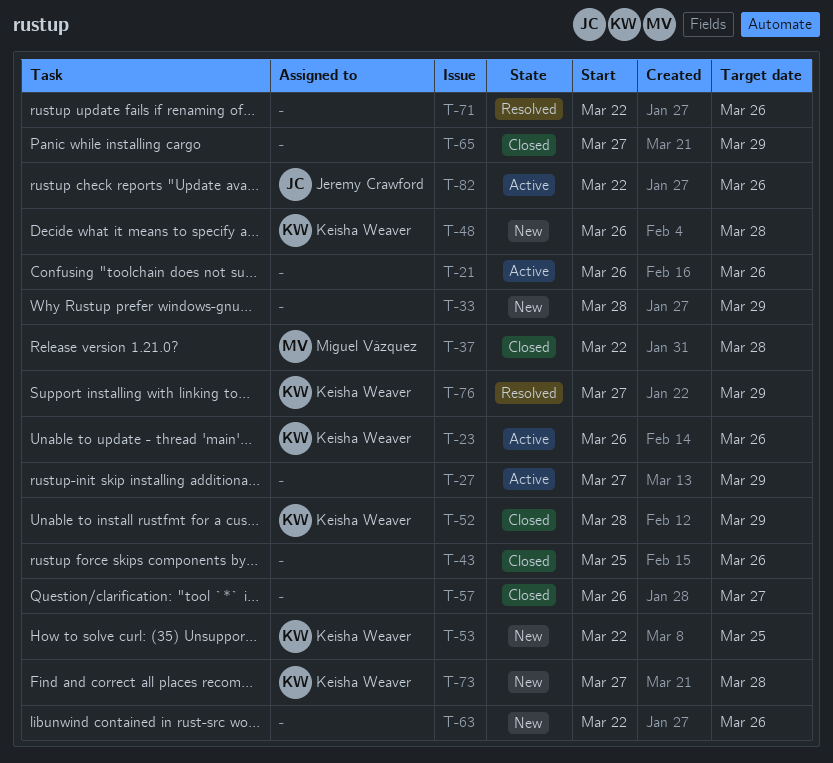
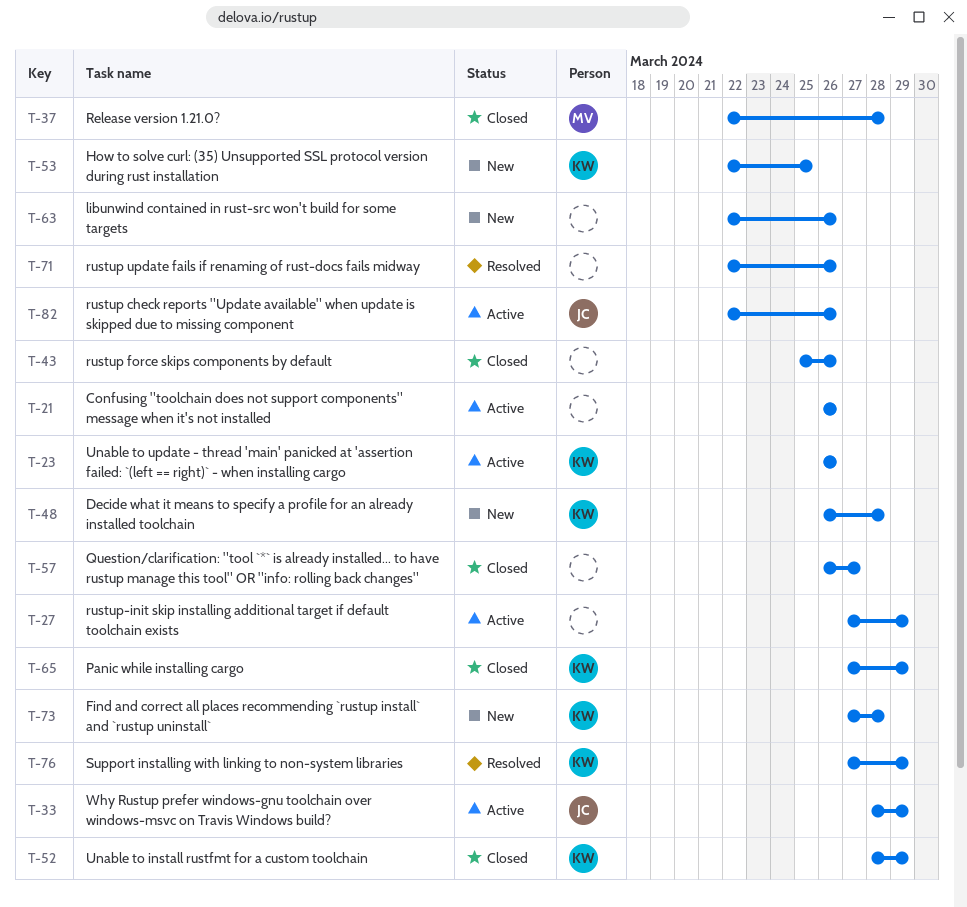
T-33, status: New -> Active
T-33, owner: none -> Jeremy Crawford
T-65, owner: none -> Keisha Weaver

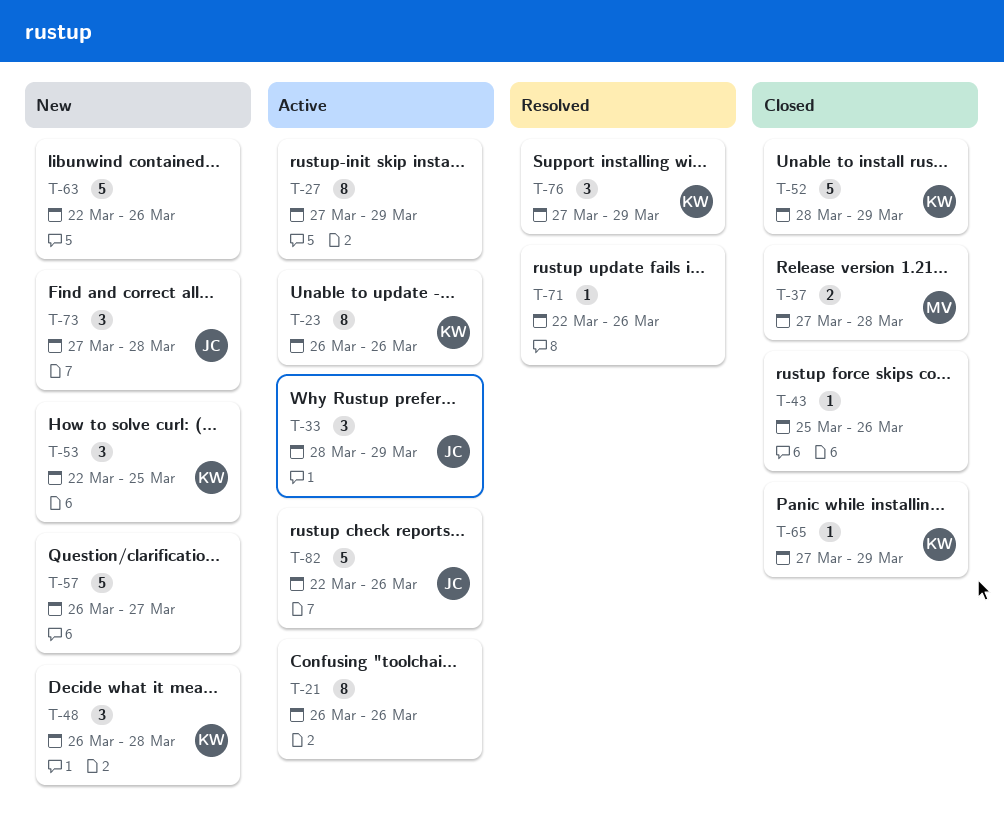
T-37, start: Mar 22 -> Mar 27
T-57, status: Closed -> New
T-73, owner: KW -> JC

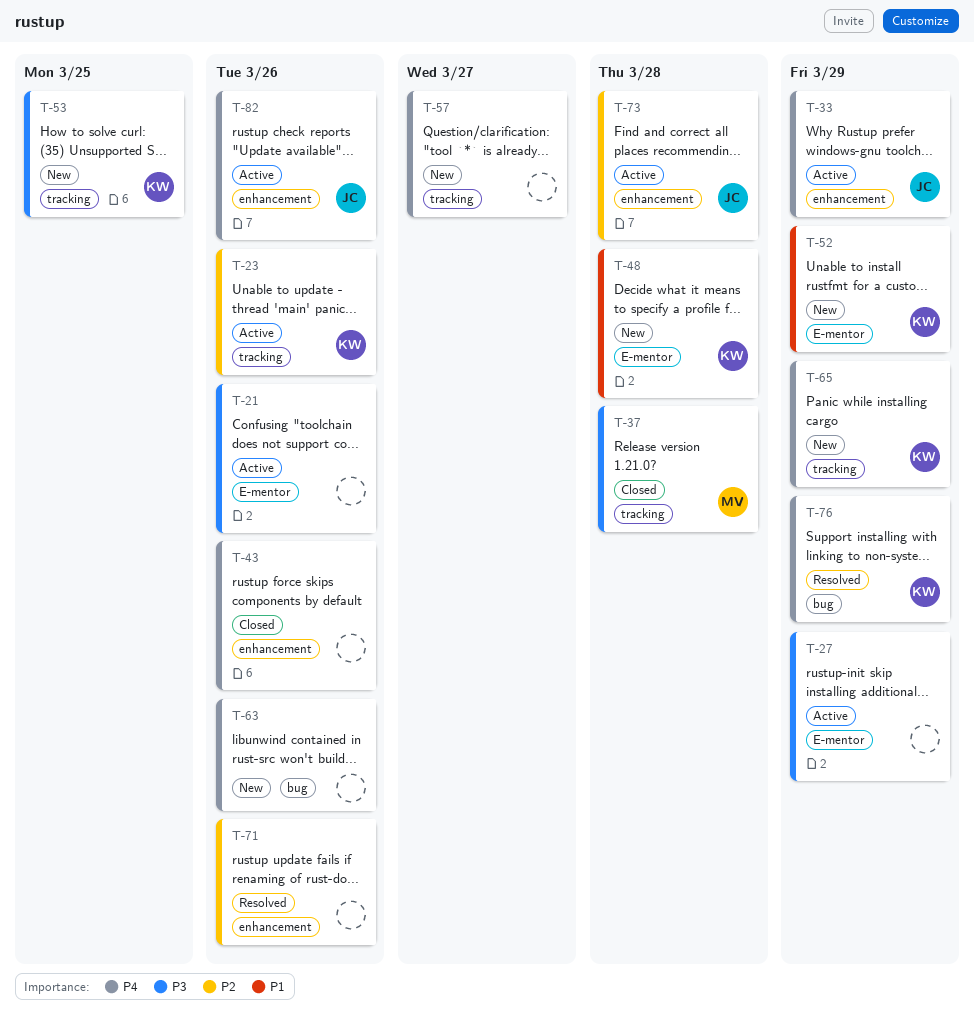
T-52, status: Closed -> New
T-65, status: Closed -> New
T-73, status: New -> Active

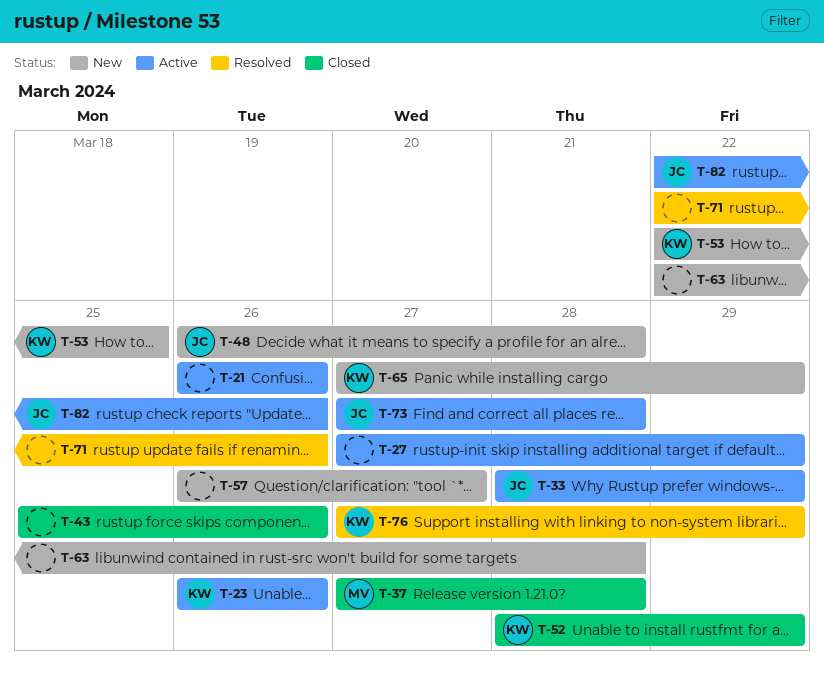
T-48, owner: KW -> JC
T-52, status: New -> Closed
T-63, due: Mar 26 -> Mar 28

